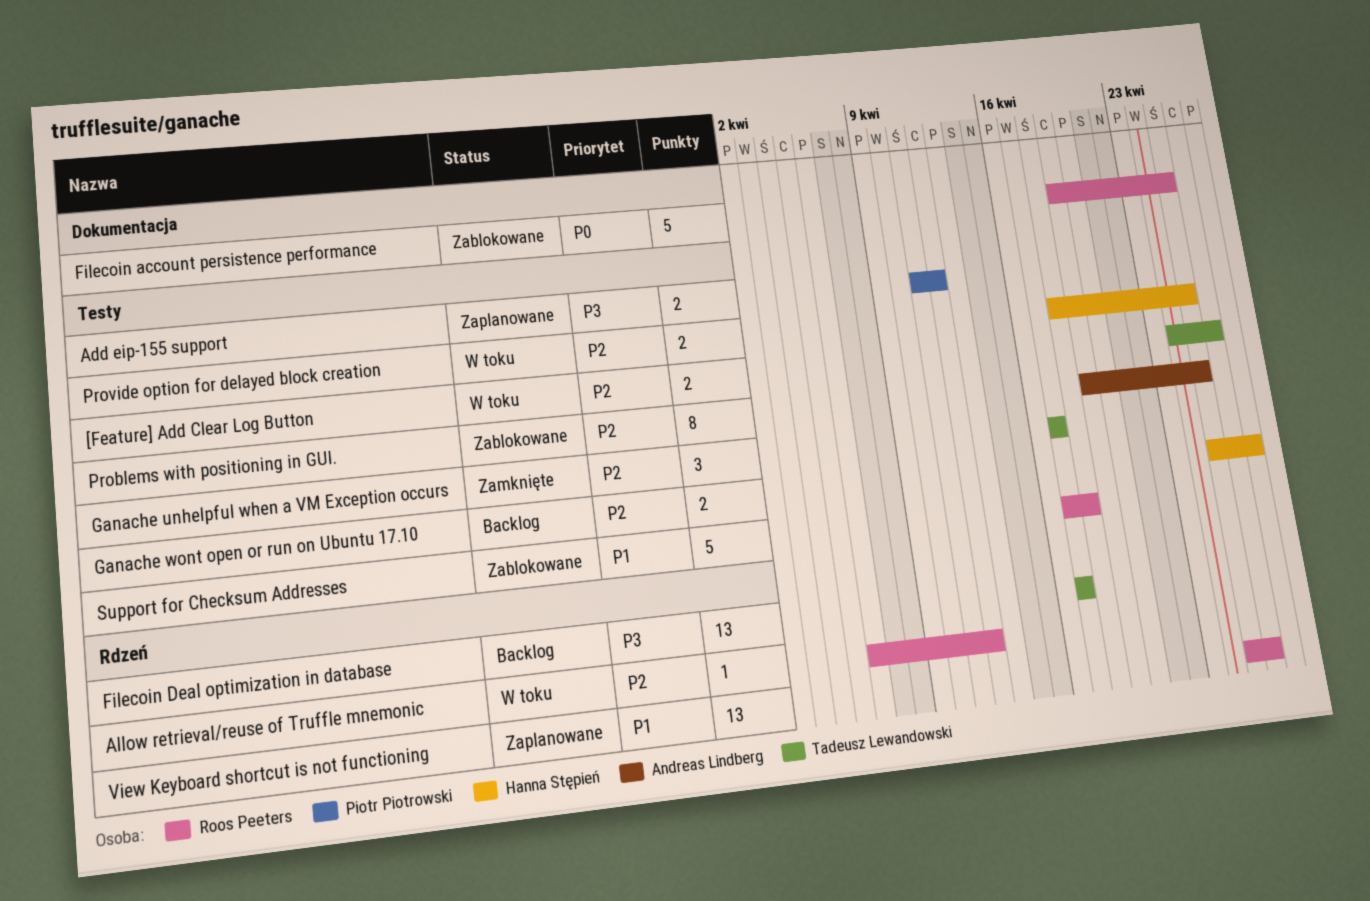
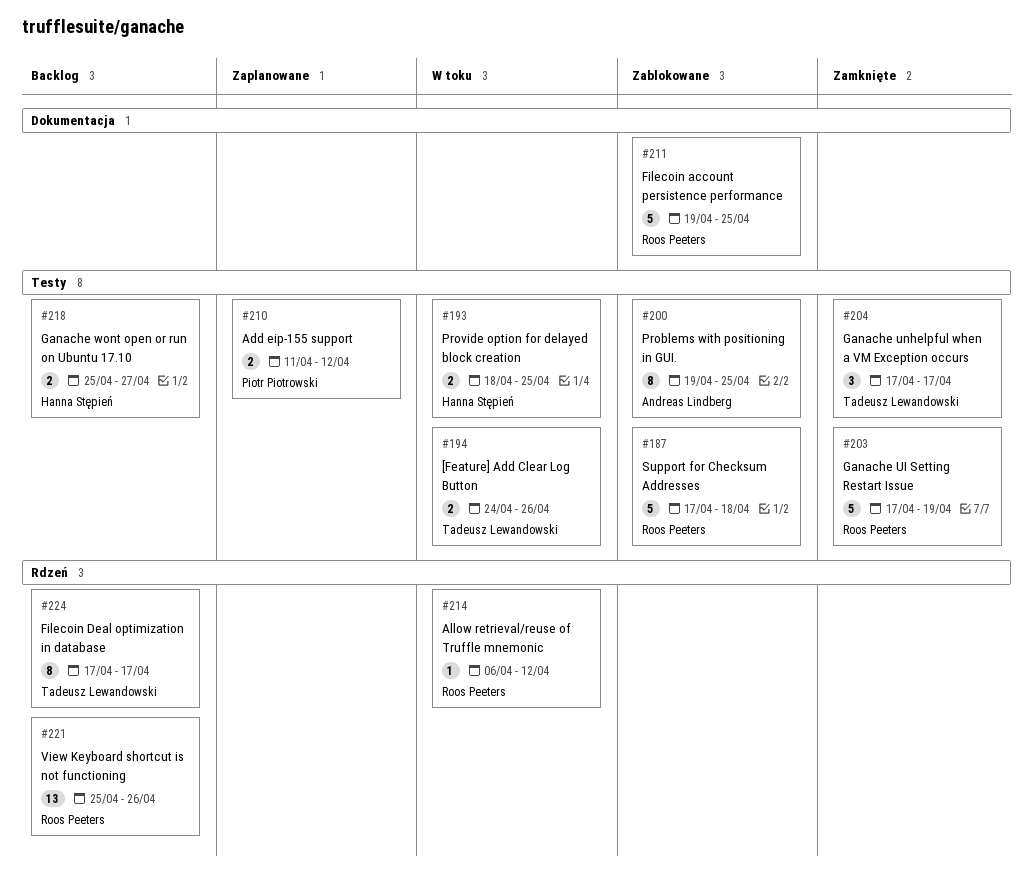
Filecoin Deal optimization in database, estimate: 13 -> 8
Ganache UI Setting Restart Issue: none -> present
View Keyboard shortcut is not functioning, status: Zaplanowane -> Backlog

